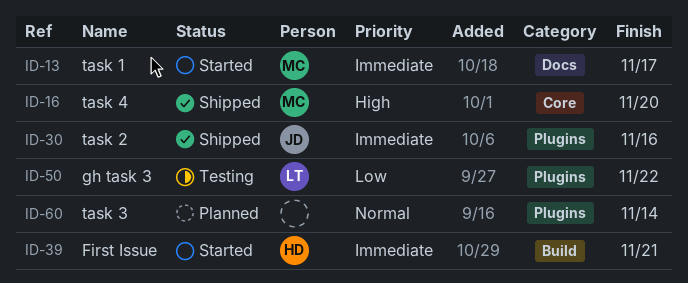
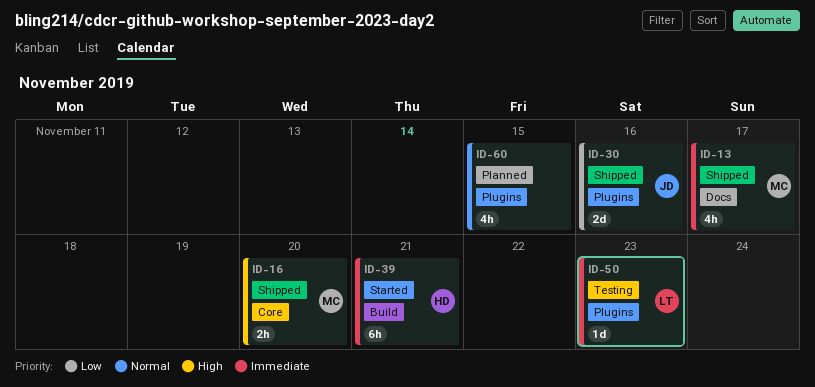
ID-13, status: Started -> Shipped
ID-30, priority: Immediate -> Low
ID-50, priority: Low -> Immediate
ID-50, due: Nov 22 -> Nov 23
ID-60, due: Nov 14 -> Nov 15

